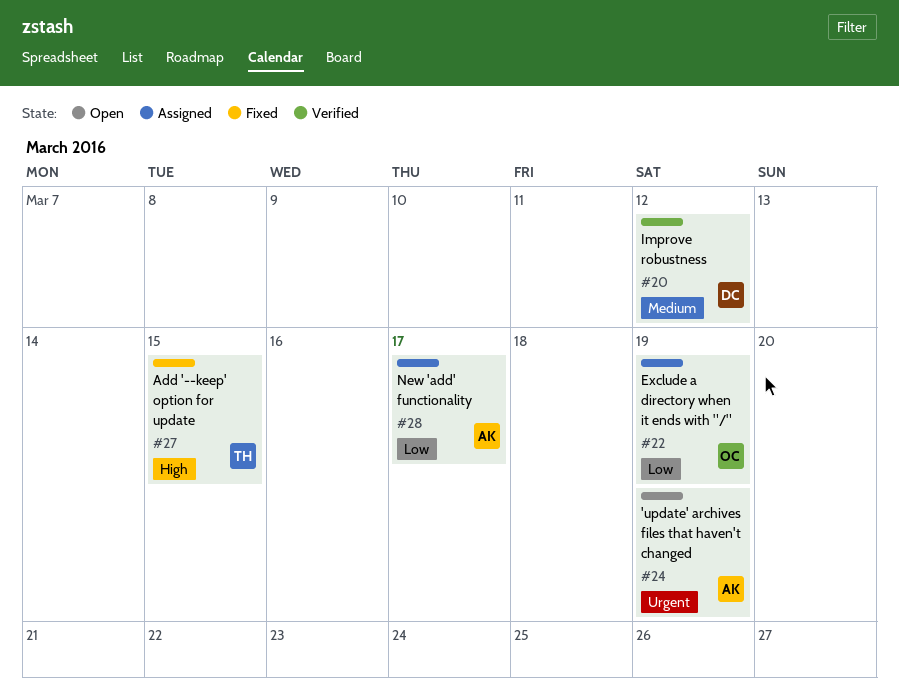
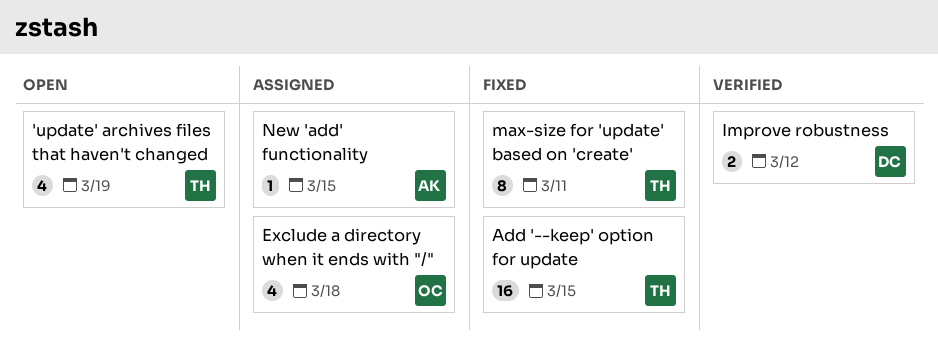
'update' archives files that haven't changed, owner: AK -> TH
Exclude a directory when it ends with "/", due: Mar 19 -> Mar 18
max-size for 'update' based on 'create': none -> present
New 'add' functionality, due: Mar 17 -> Mar 15

